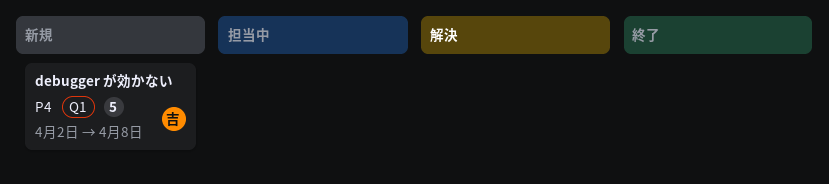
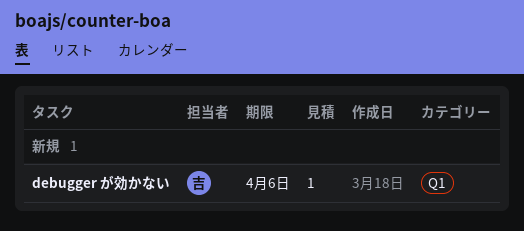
debugger が効かない, estimate: 5 -> 1
debugger が効かない, due: Apr 8 -> Apr 6

